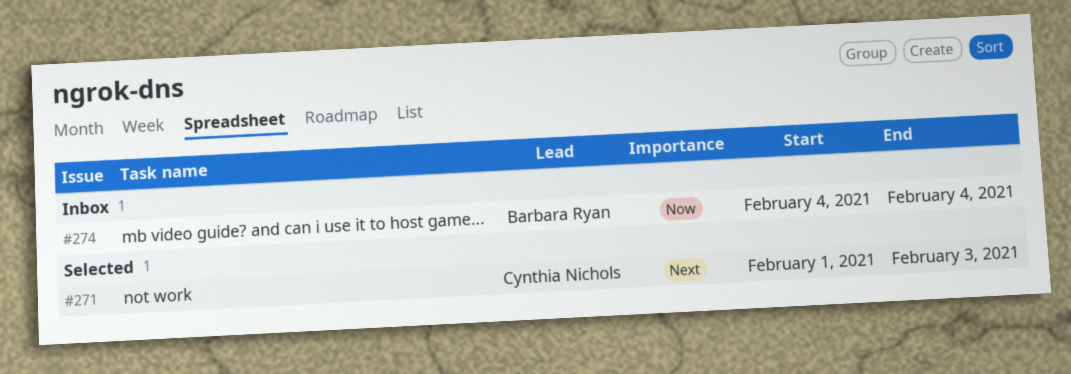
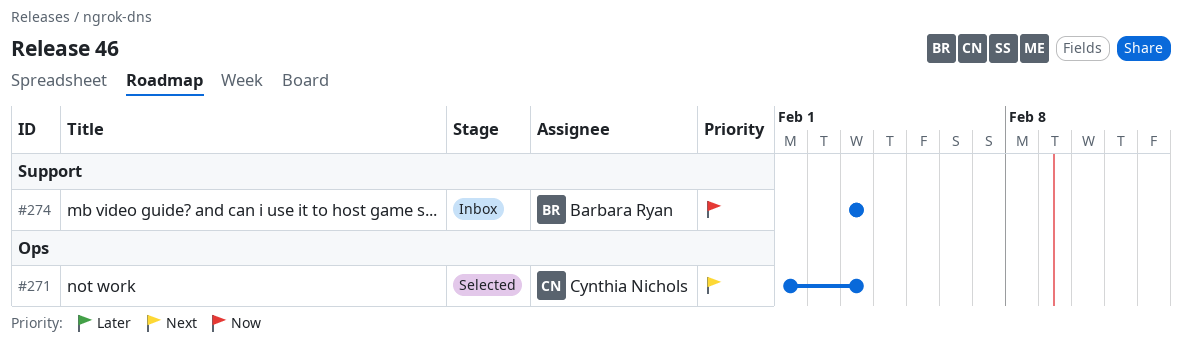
#274, start: Feb 4 -> Feb 3
#274, due: Feb 4 -> Feb 3

